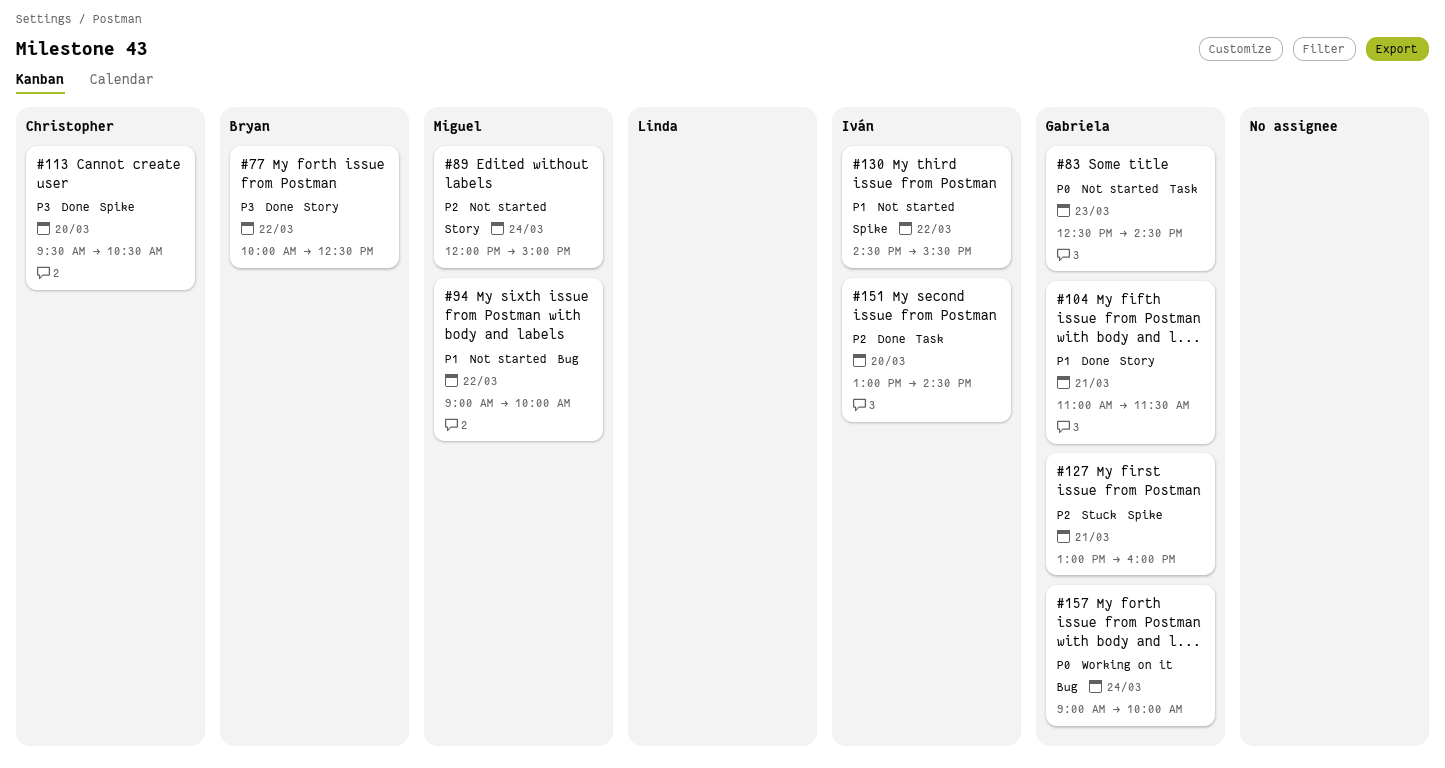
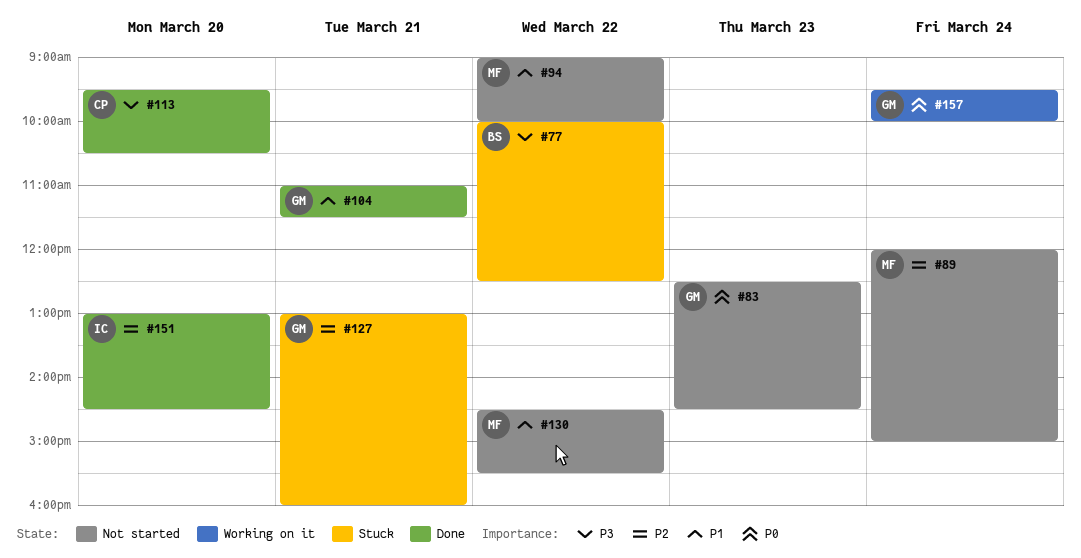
#77, status: Done -> Stuck
#130, owner: Iván -> Miguel
#157, begins: 09:00 -> 09:30

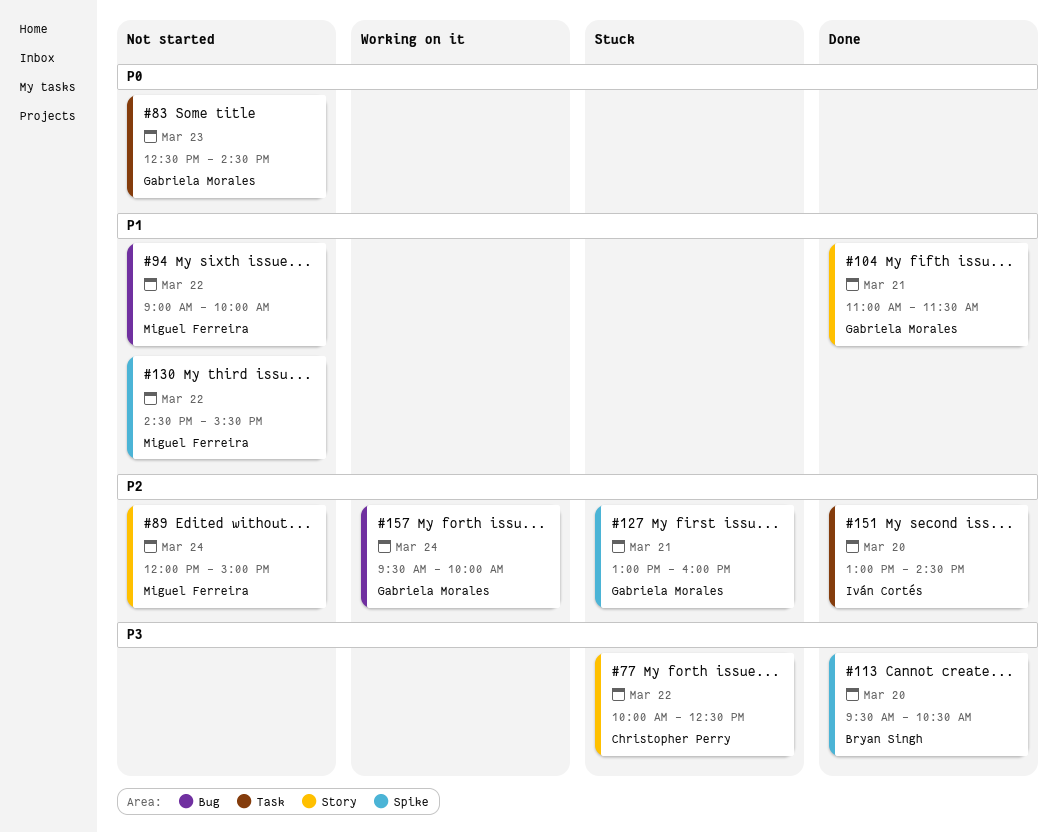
#77, owner: Bryan Singh -> Christopher Perry
#113, owner: Christopher Perry -> Bryan Singh
#157, priority: P0 -> P2

